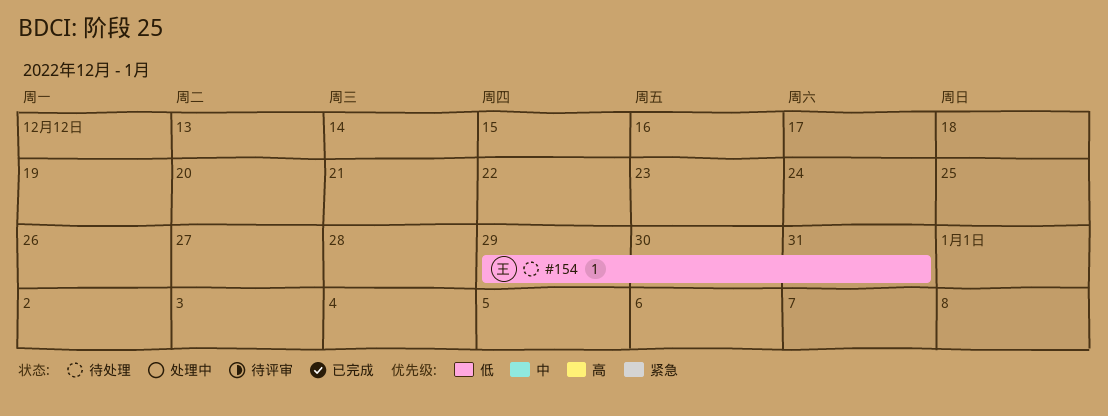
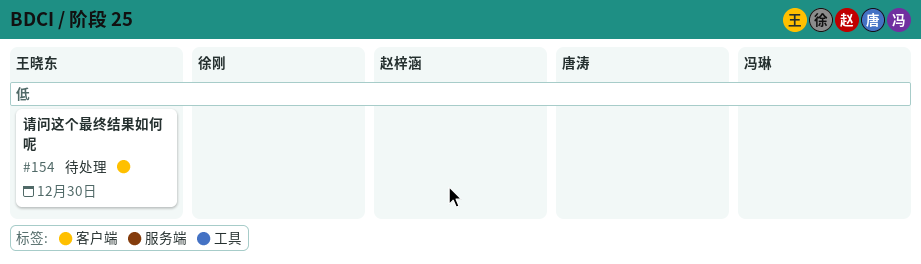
#154, due: Dec 31 -> Dec 30

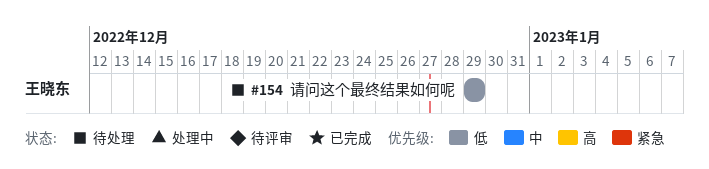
#154, due: Dec 30 -> Dec 29

